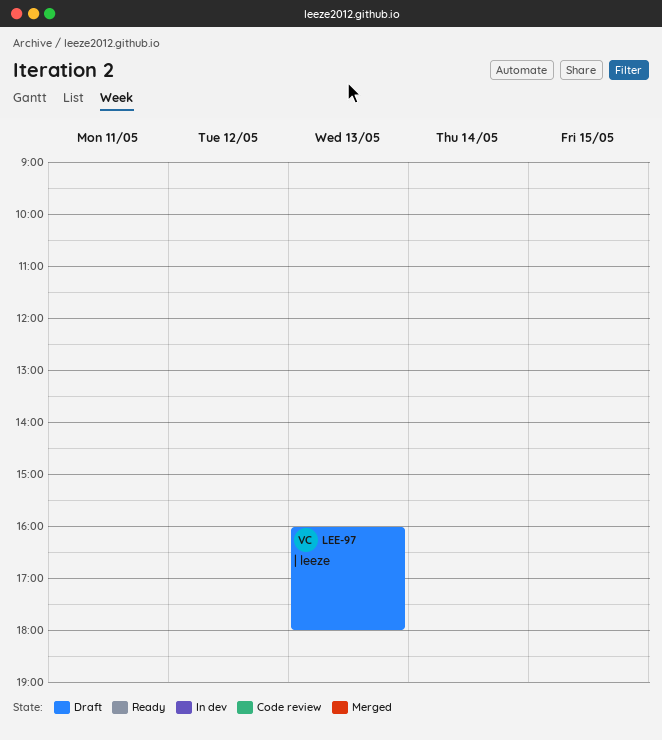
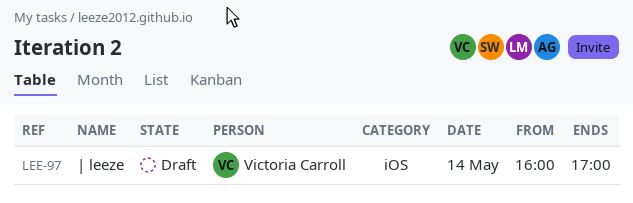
LEE-97, day: May 13 -> May 14
LEE-97, ends: 18:00 -> 17:00

